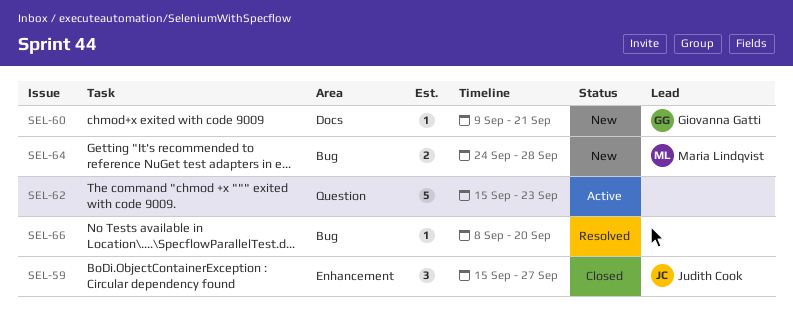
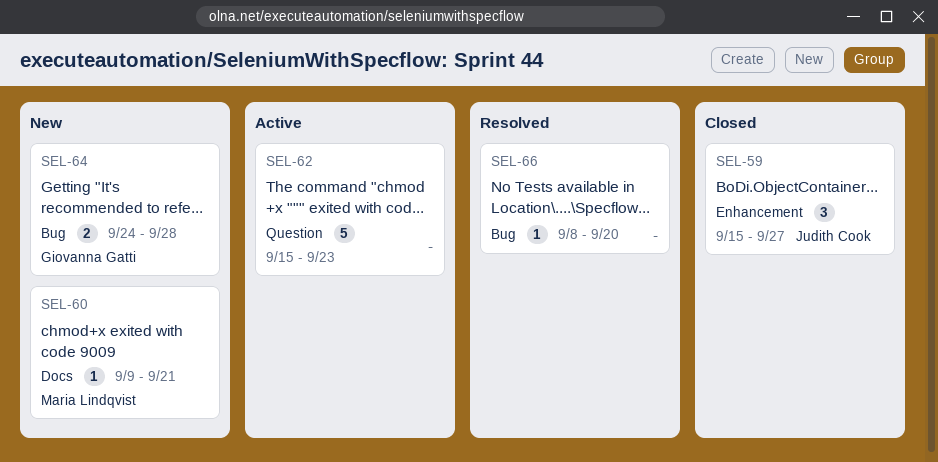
SEL-60, owner: Giovanna Gatti -> Maria Lindqvist
SEL-64, owner: Maria Lindqvist -> Giovanna Gatti

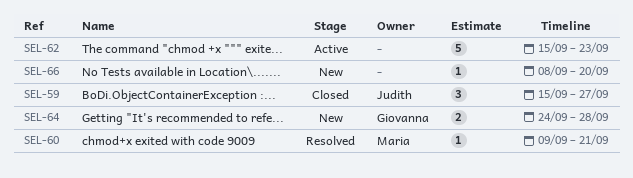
SEL-60, status: New -> Resolved
SEL-66, status: Resolved -> New

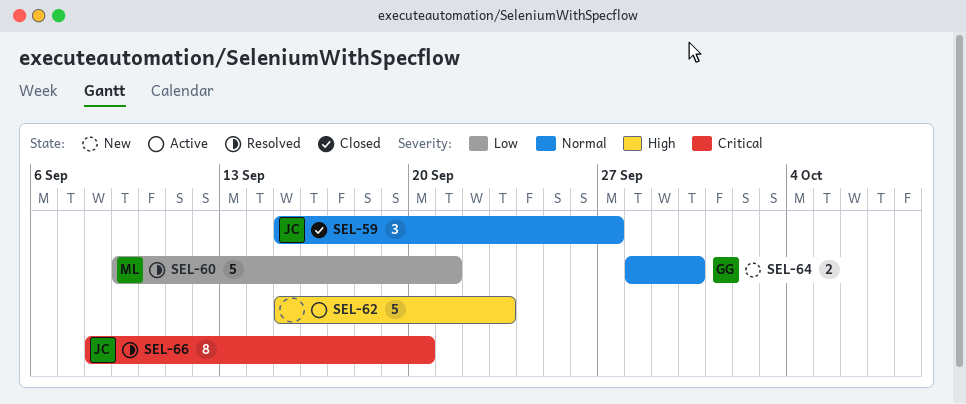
SEL-60, estimate: 1 -> 5
SEL-64, start: Sep 24 -> Sep 28
SEL-64, due: Sep 28 -> Sep 30
SEL-66, status: New -> Resolved
SEL-66, owner: none -> Judith
SEL-66, estimate: 1 -> 8

